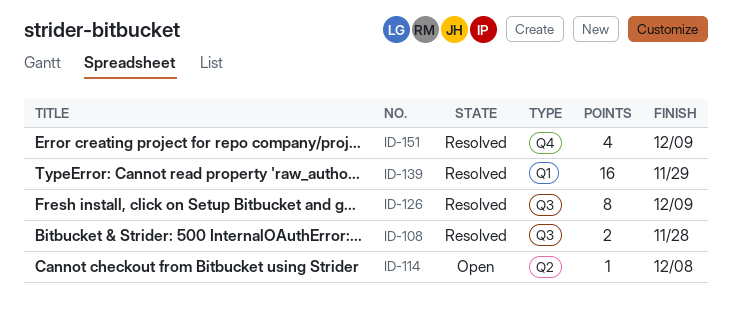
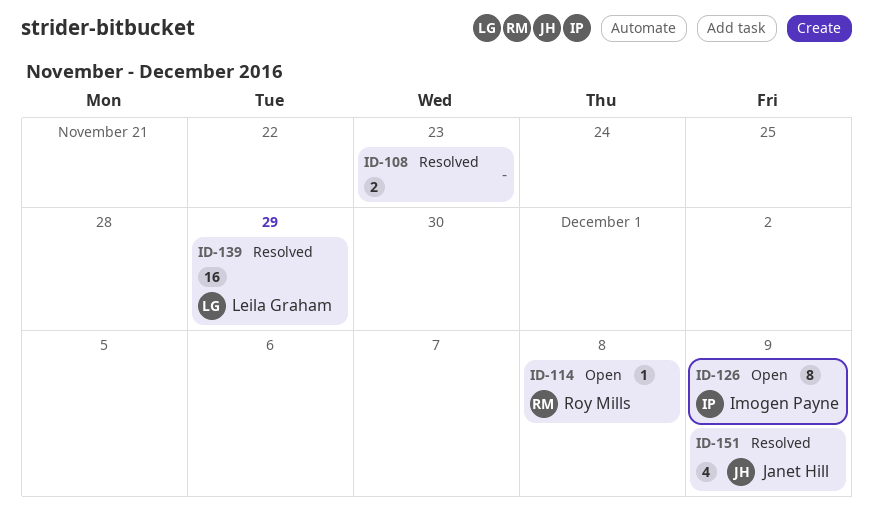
ID-108, due: Nov 28 -> Nov 23
ID-126, status: Resolved -> Open

